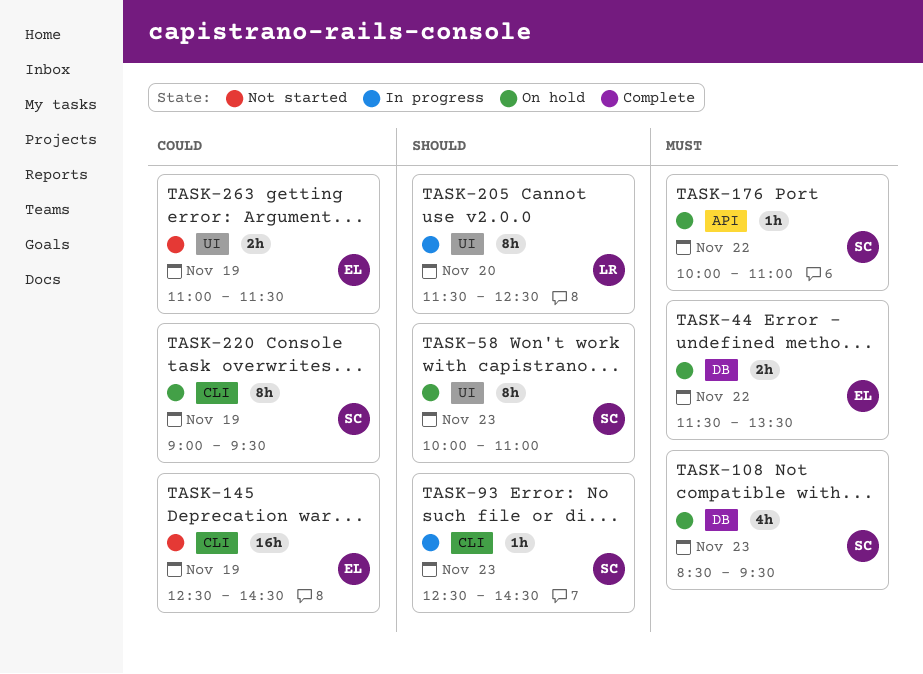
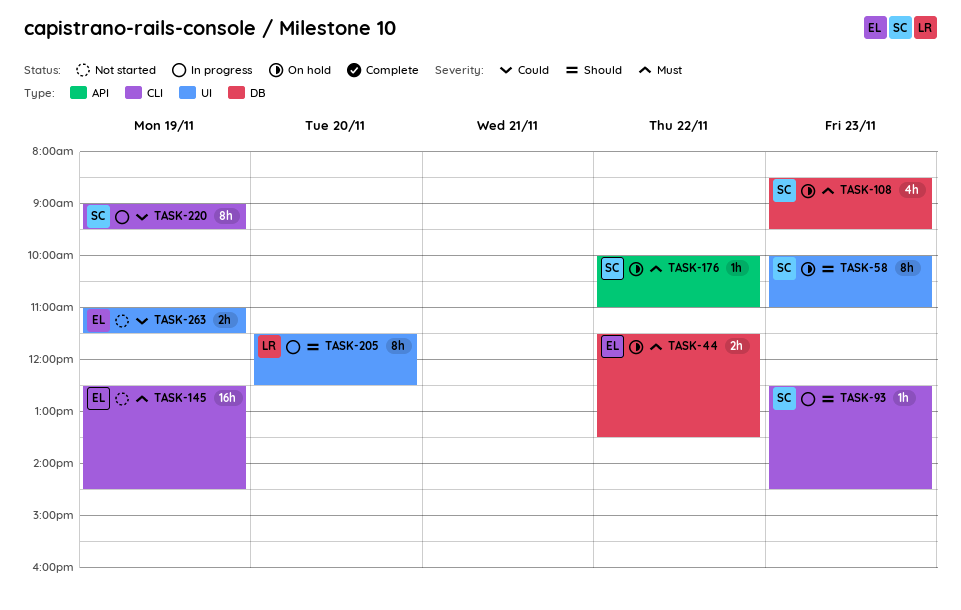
TASK-145, priority: Could -> Must
TASK-220, status: On hold -> In progress

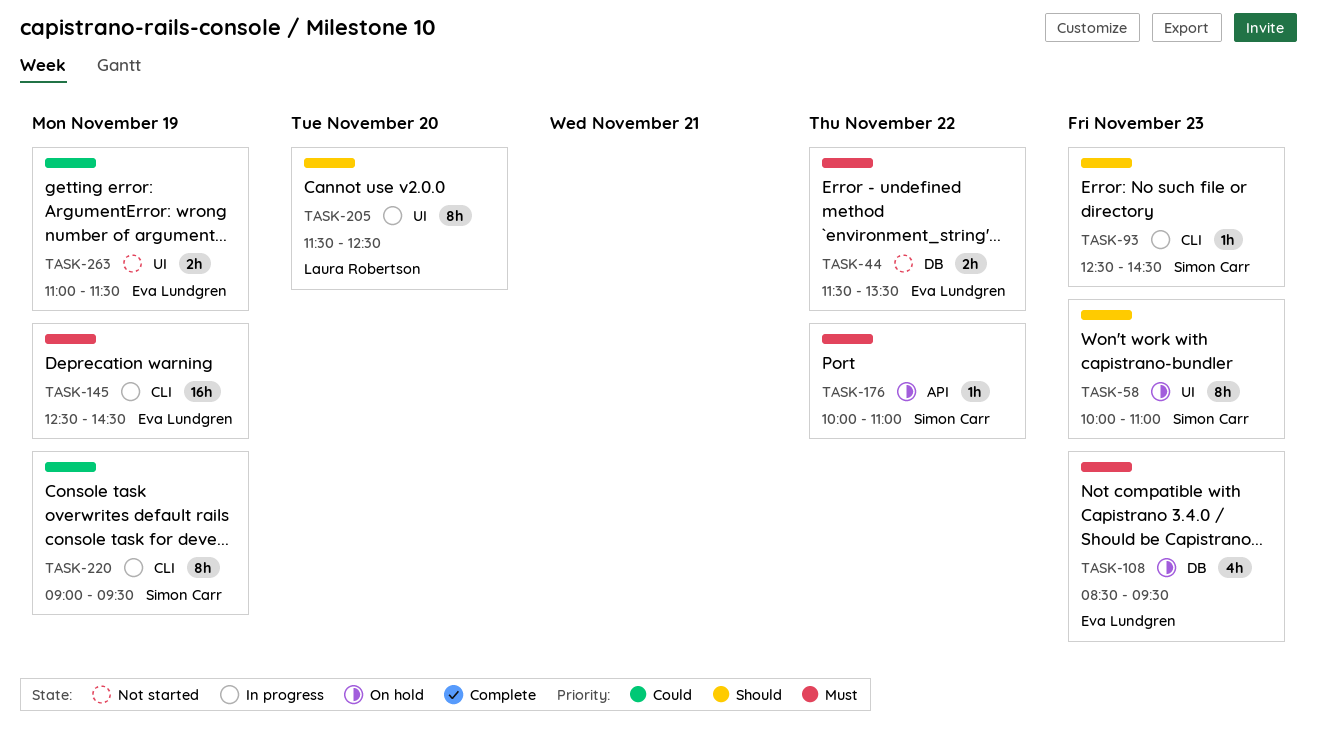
TASK-44, status: On hold -> Not started
TASK-108, owner: Simon Carr -> Eva Lundgren
TASK-145, status: Not started -> In progress

